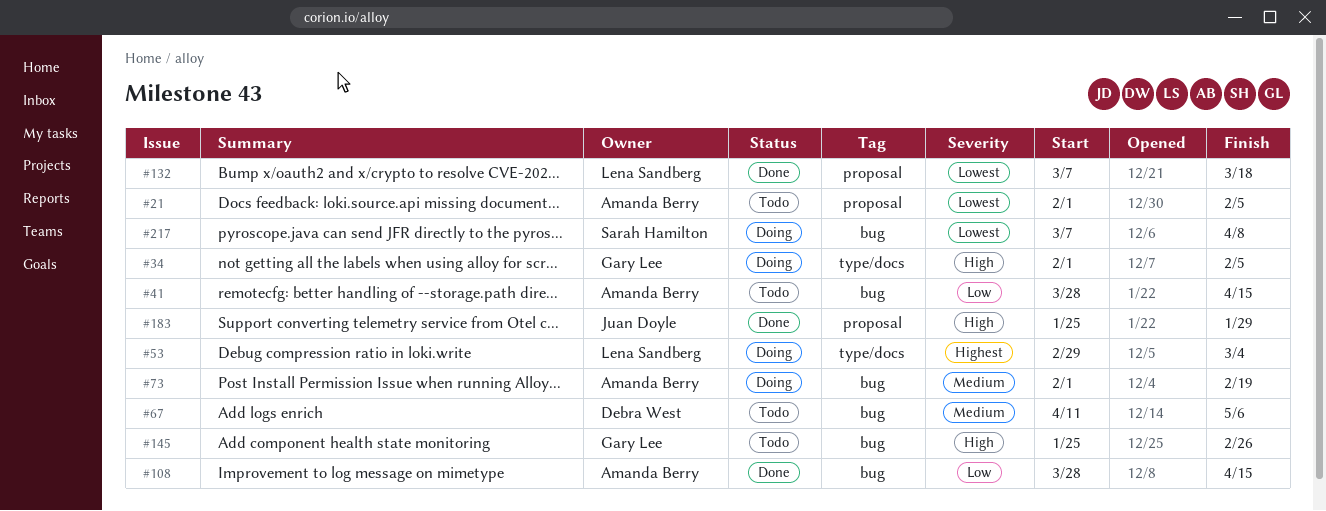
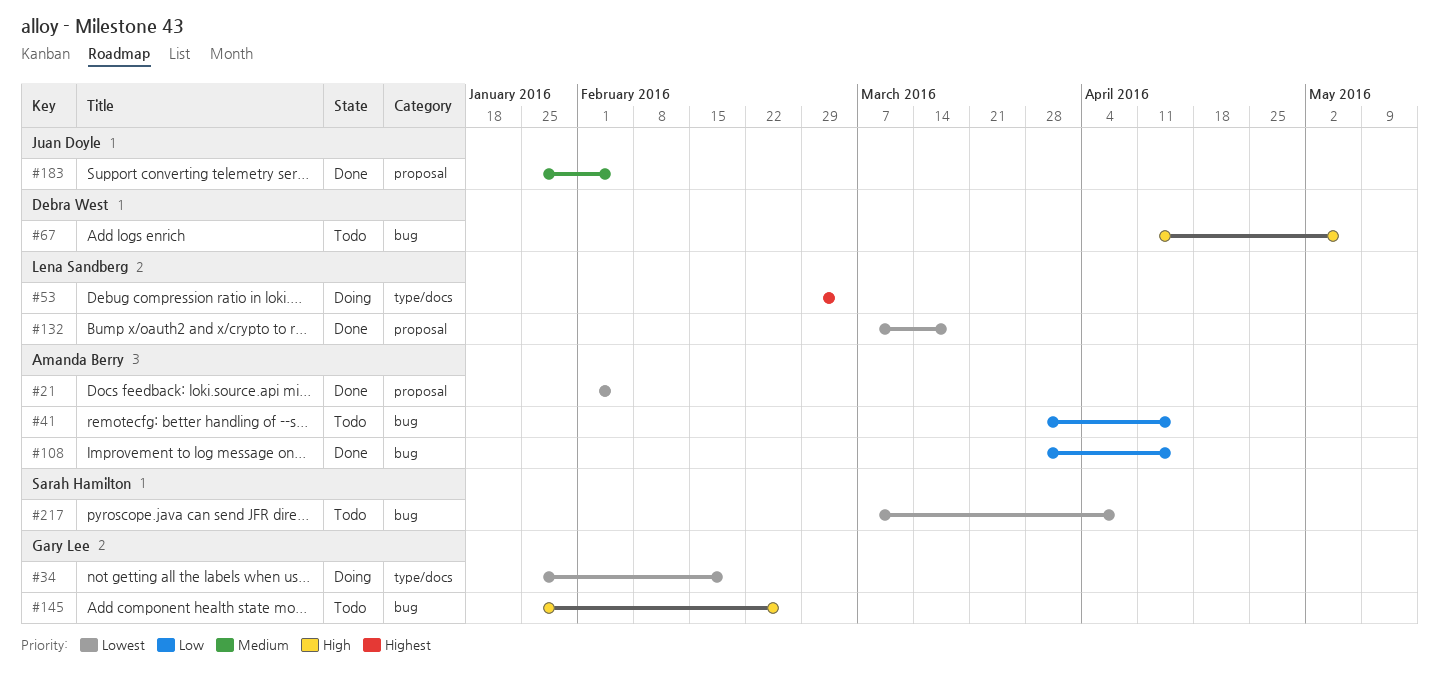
#21, status: Todo -> Done
#34, priority: High -> Lowest
#34, start: Feb 1 -> Jan 25
#34, due: Feb 5 -> Feb 19
#67, priority: Medium -> High
#73: present -> none
#183, priority: High -> Medium
#183, due: Jan 29 -> Feb 5
#217, status: Doing -> Todo

